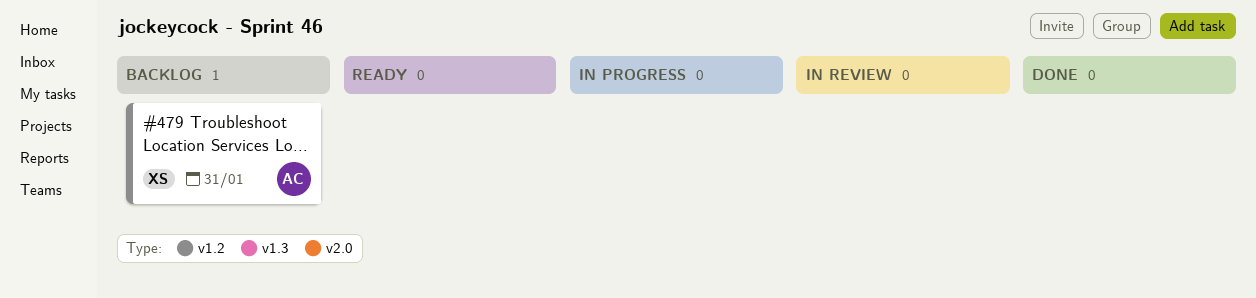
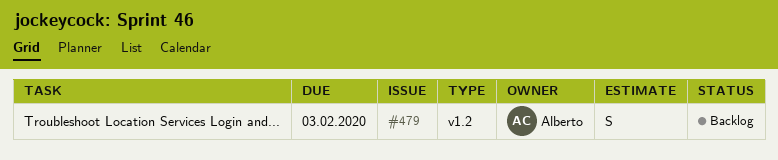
#479, estimate: XS -> S
#479, due: Jan 31 -> Feb 3

